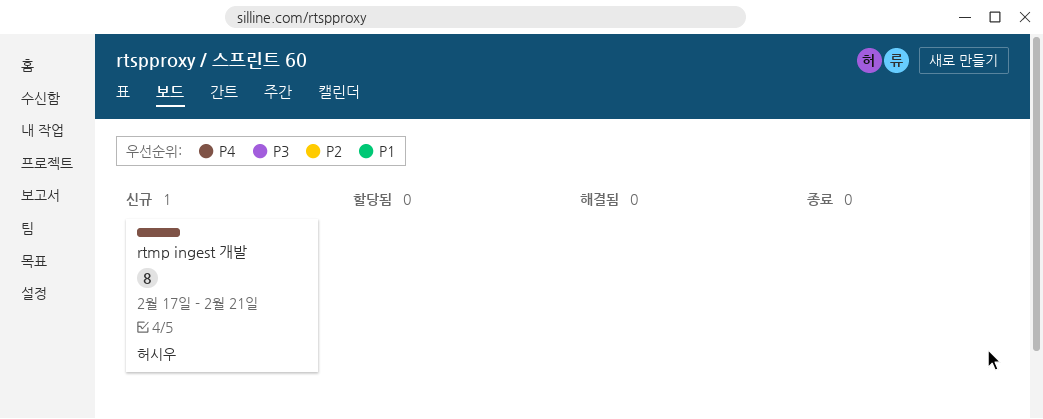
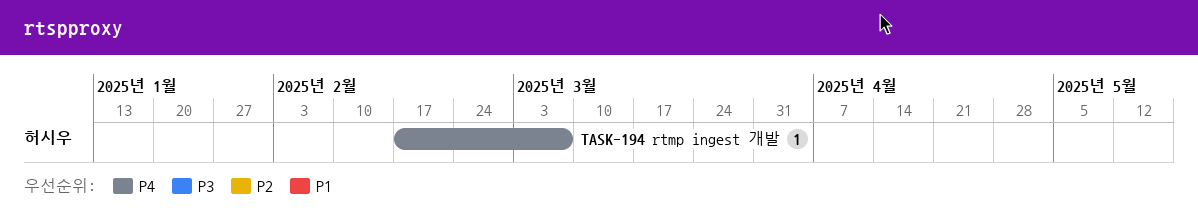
rtmp ingest 개발, estimate: 8 -> 1
rtmp ingest 개발, due: Feb 21 -> Mar 7

